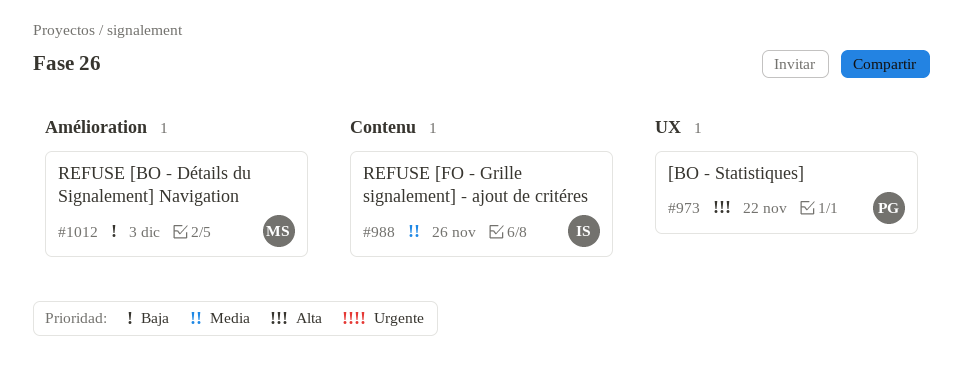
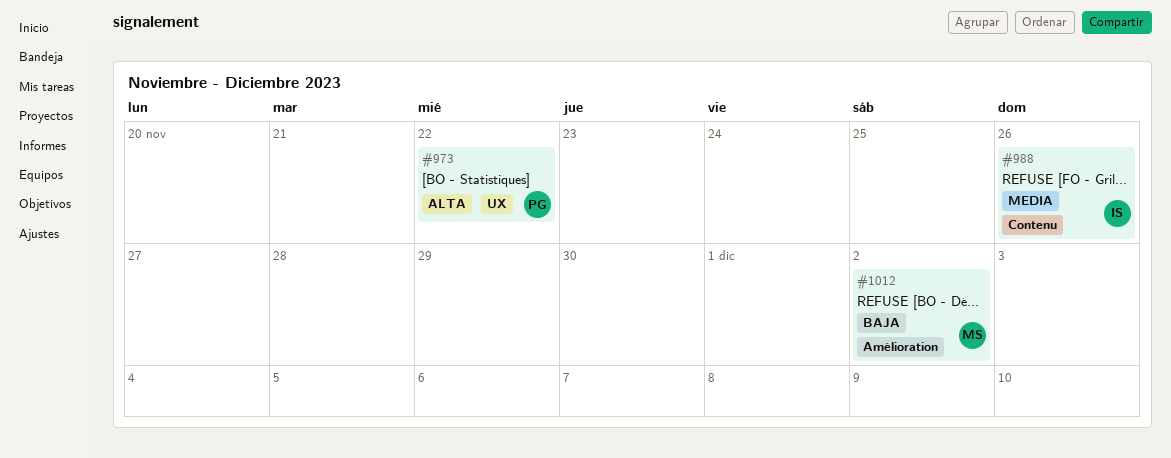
#1012, due: Dec 3 -> Dec 2

